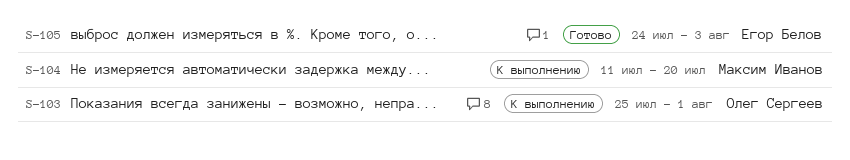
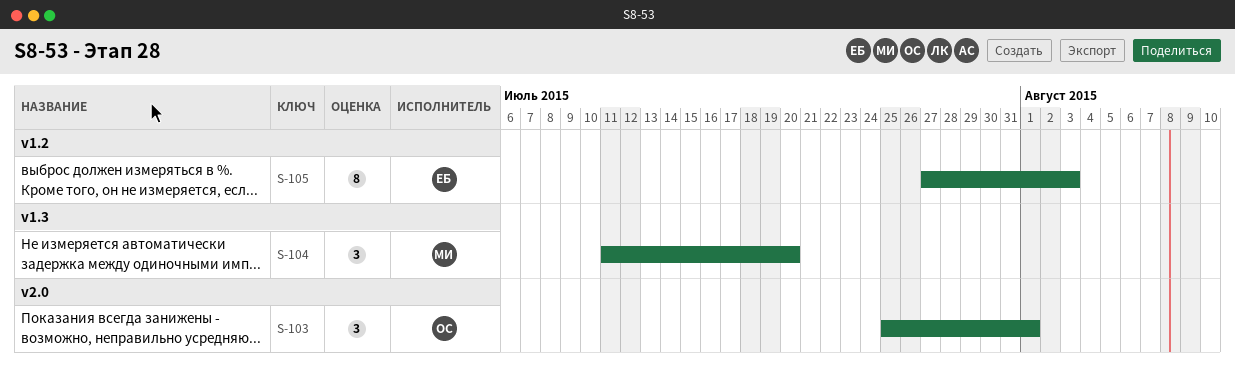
S-105, start: Jul 24 -> Jul 27

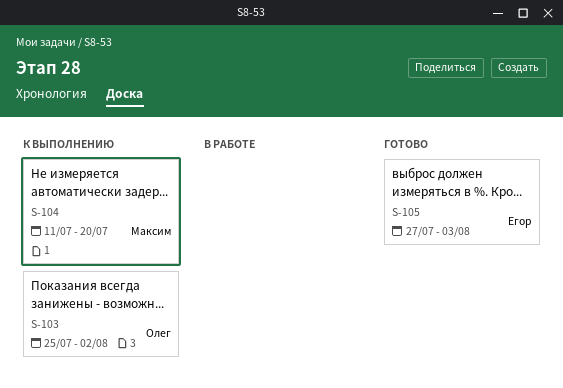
S-103, due: Aug 1 -> Aug 2

